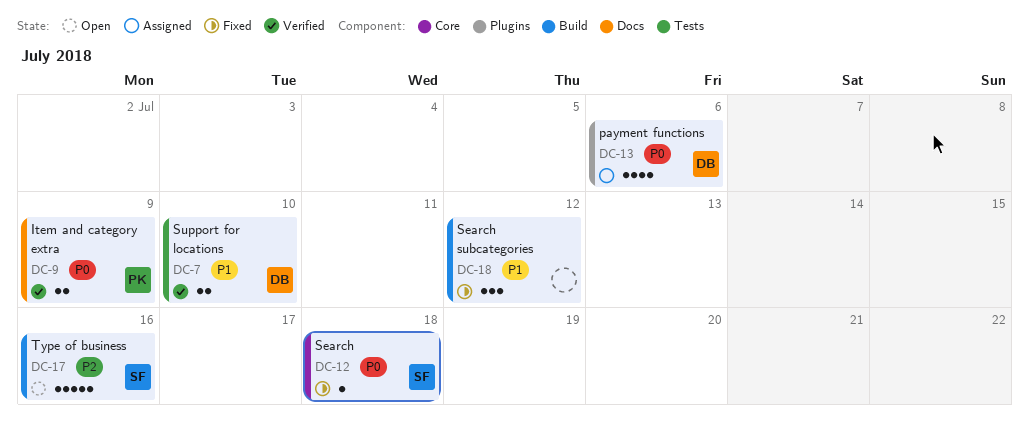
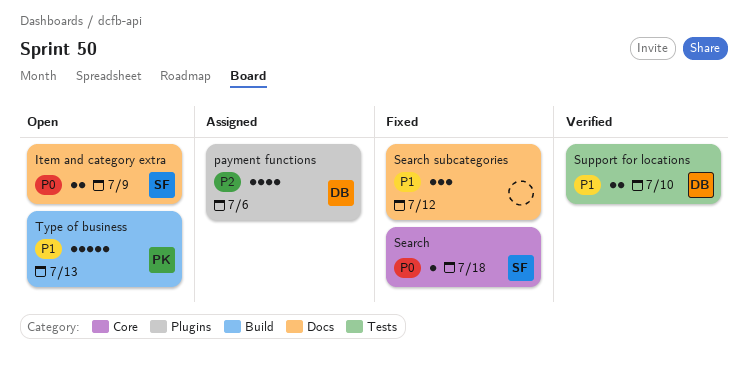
Item and category extra, status: Verified -> Open
Item and category extra, owner: PK -> SF
payment functions, priority: P0 -> P2
Search subcategories, label: Build -> Docs
Type of business, owner: SF -> PK
Type of business, priority: P2 -> P1
Type of business, due: Jul 16 -> Jul 13

